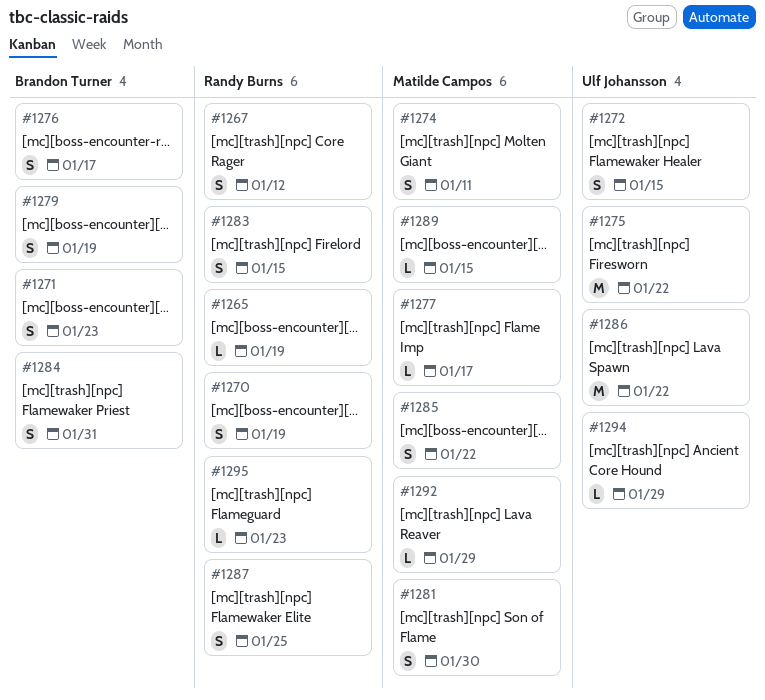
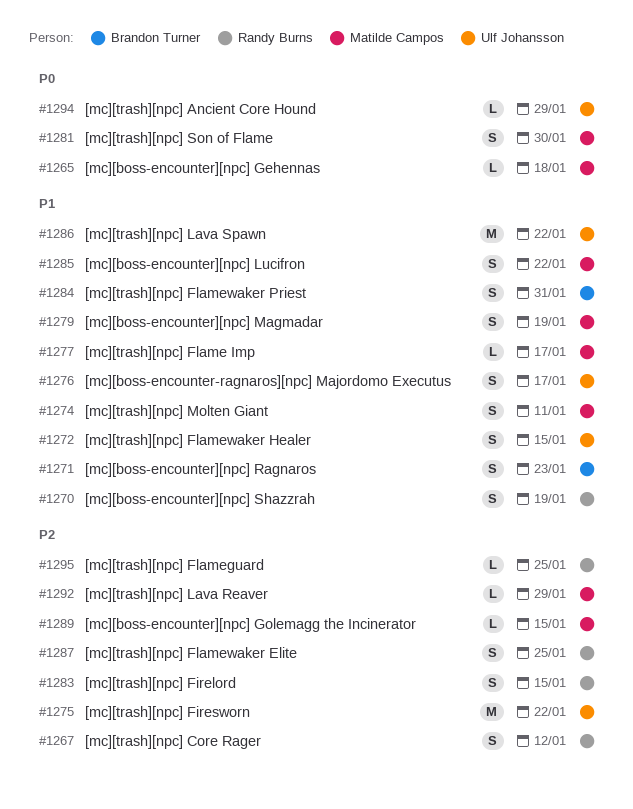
#1265, owner: Randy Burns -> Matilde Campos
#1265, due: Jan 19 -> Jan 18
#1276, owner: Brandon Turner -> Ulf Johansson
#1279, owner: Brandon Turner -> Matilde Campos
#1295, due: Jan 23 -> Jan 25

